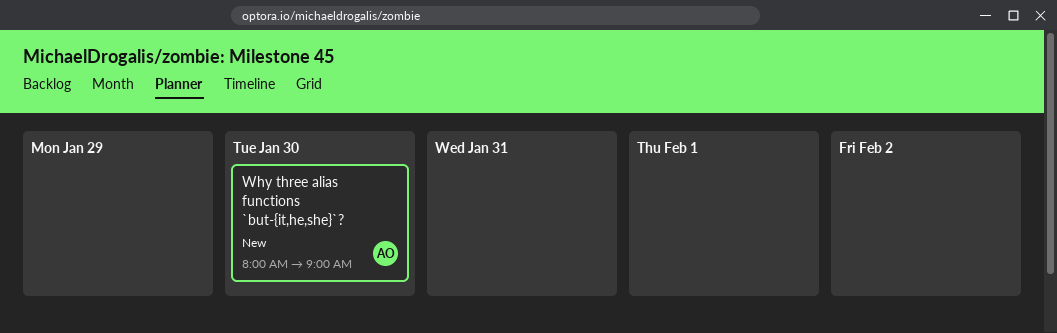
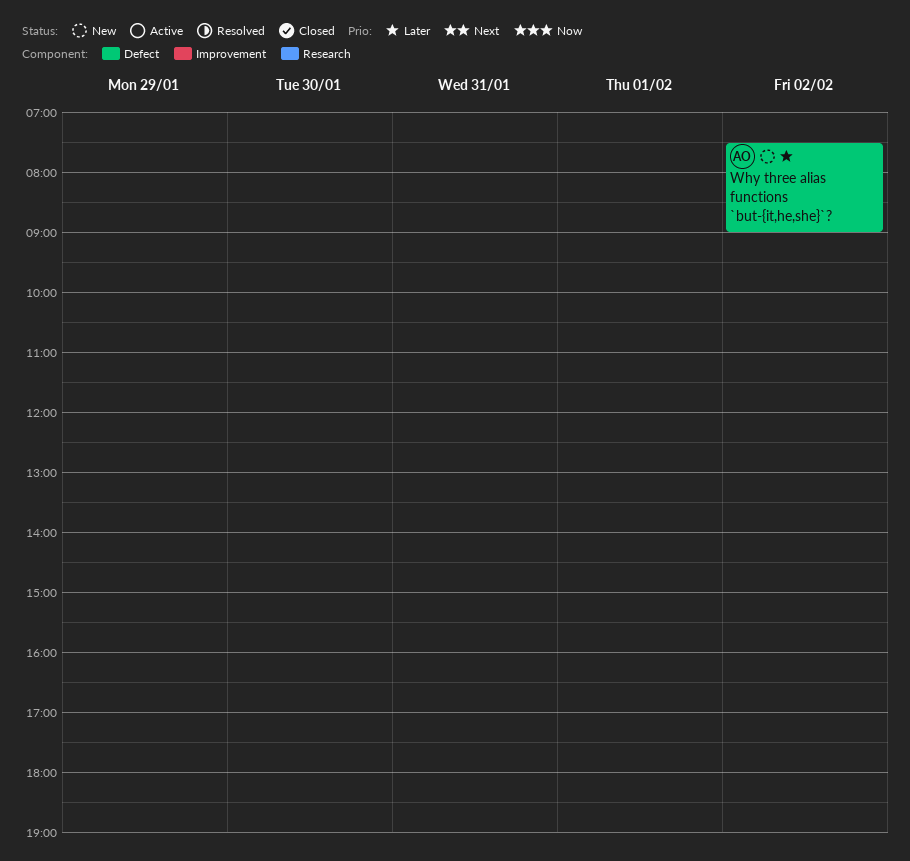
Why three alias functions `but-{it,he,she}`?, day: Jan 30 -> Feb 2
Why three alias functions `but-{it,he,she}`?, begins: 08:00 -> 07:30

